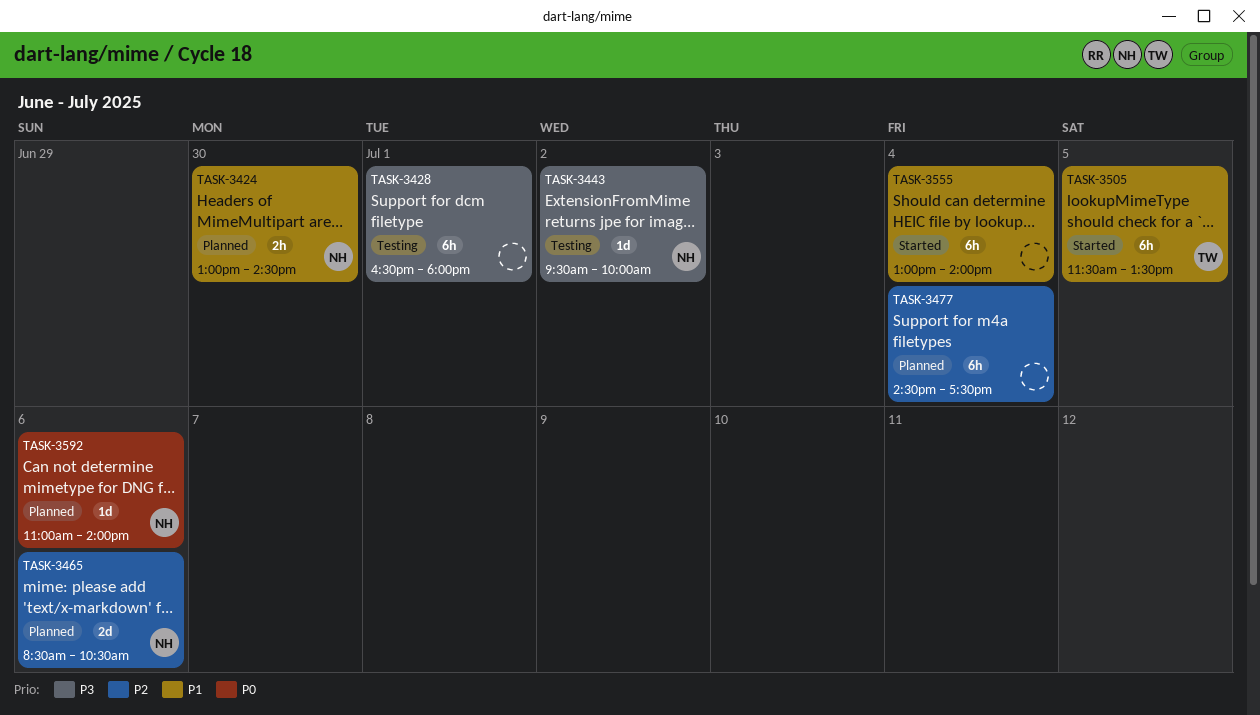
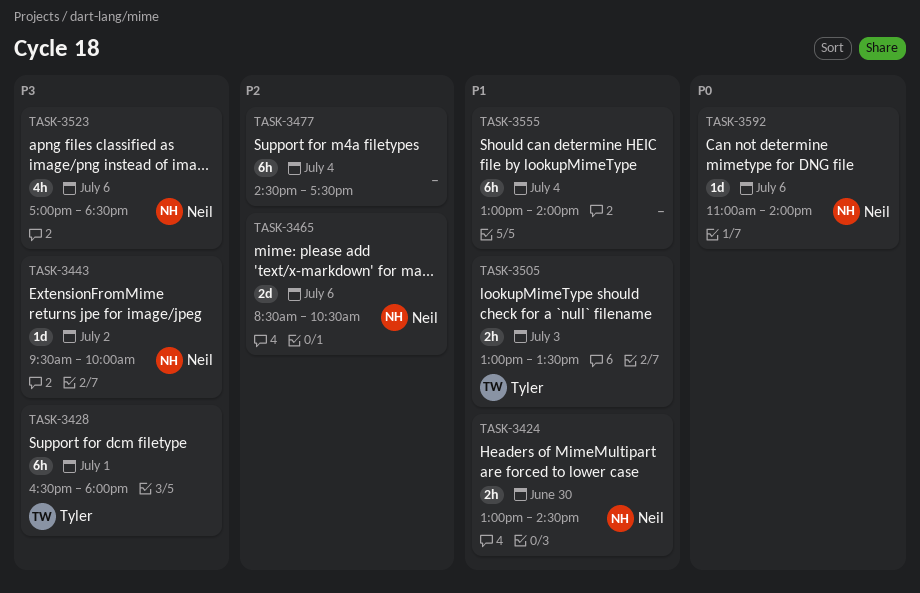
TASK-3428, owner: none -> Tyler
TASK-3505, estimate: 6h -> 2h
TASK-3505, day: Jul 5 -> Jul 3
TASK-3505, begins: 11:30 -> 13:00
TASK-3523: none -> present

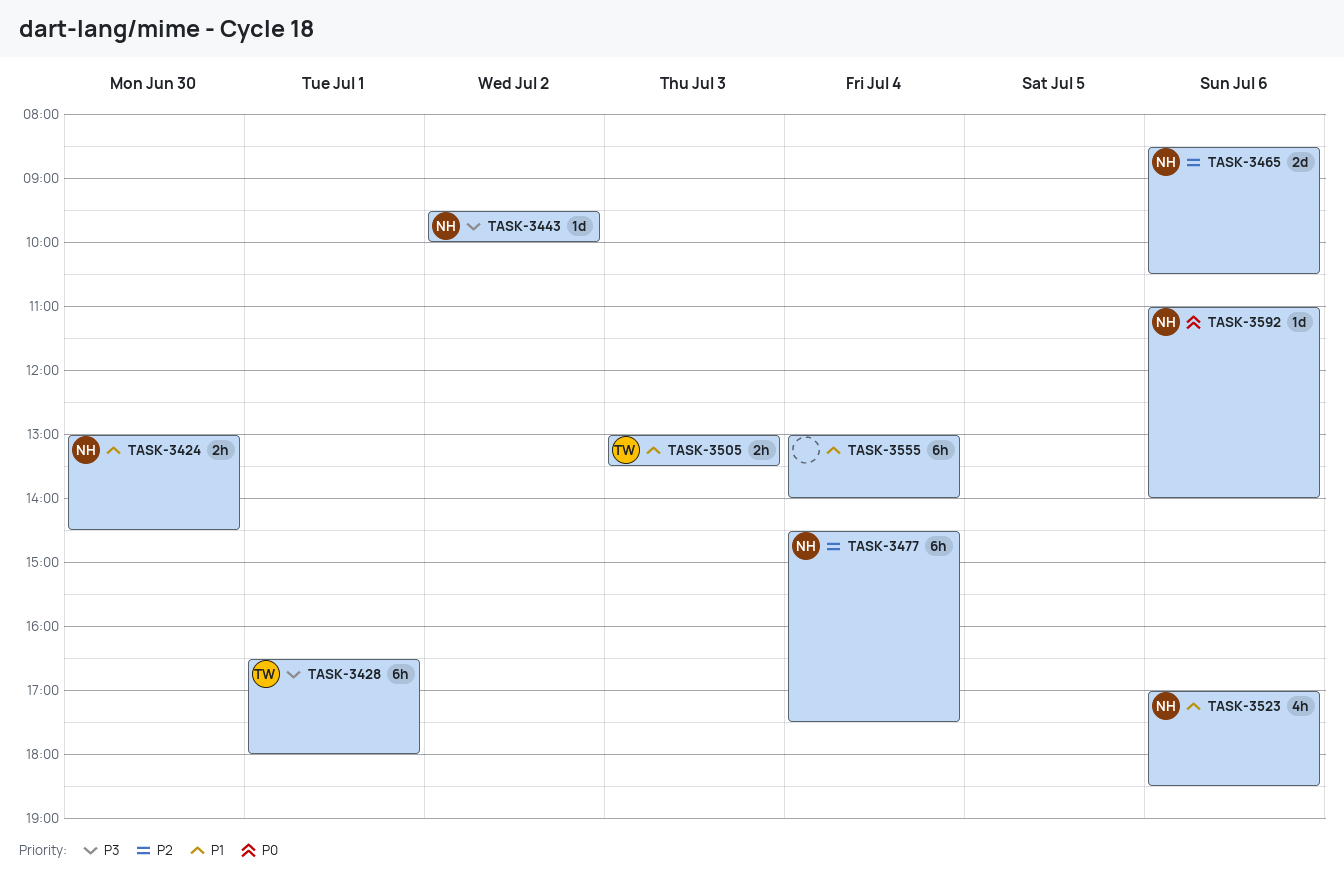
TASK-3477, owner: none -> Neil
TASK-3523, priority: P3 -> P1

